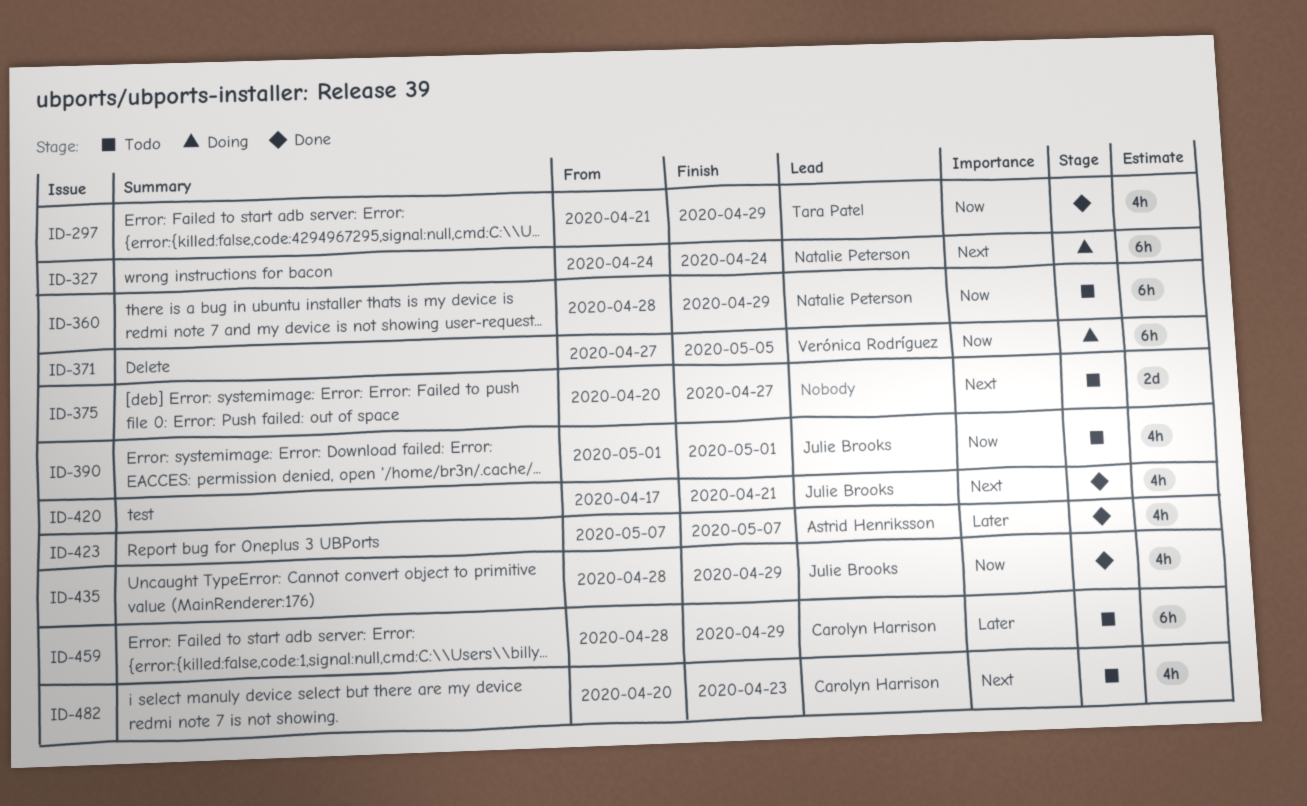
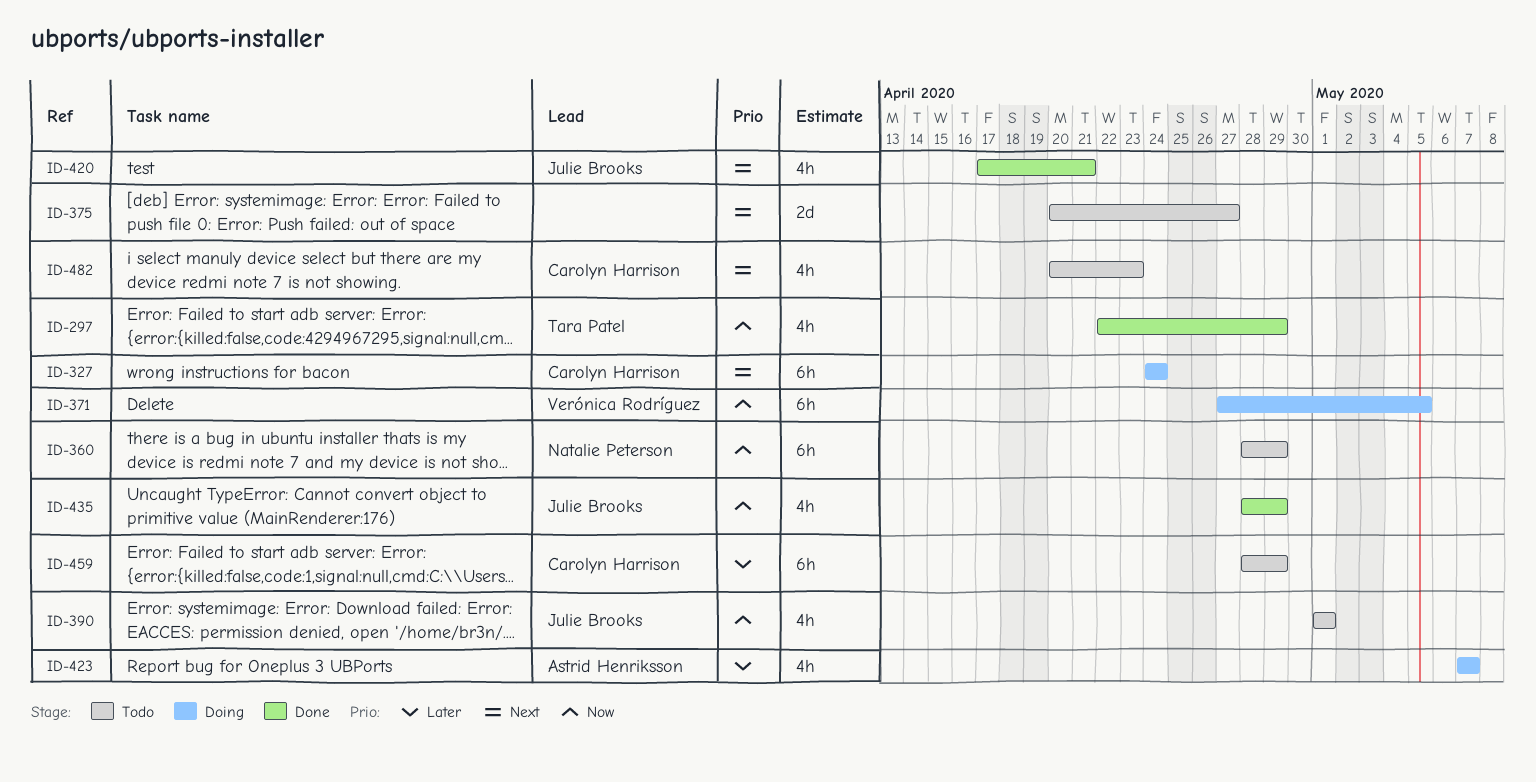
ID-297, start: Apr 21 -> Apr 22
ID-327, owner: Natalie Peterson -> Carolyn Harrison
ID-423, status: Done -> Doing

